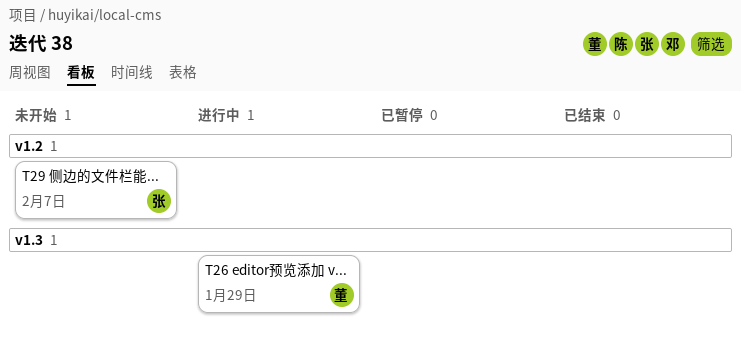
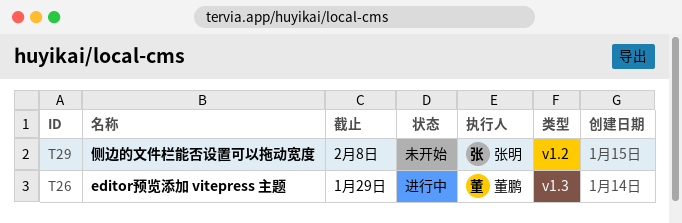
T29, due: Feb 7 -> Feb 8

